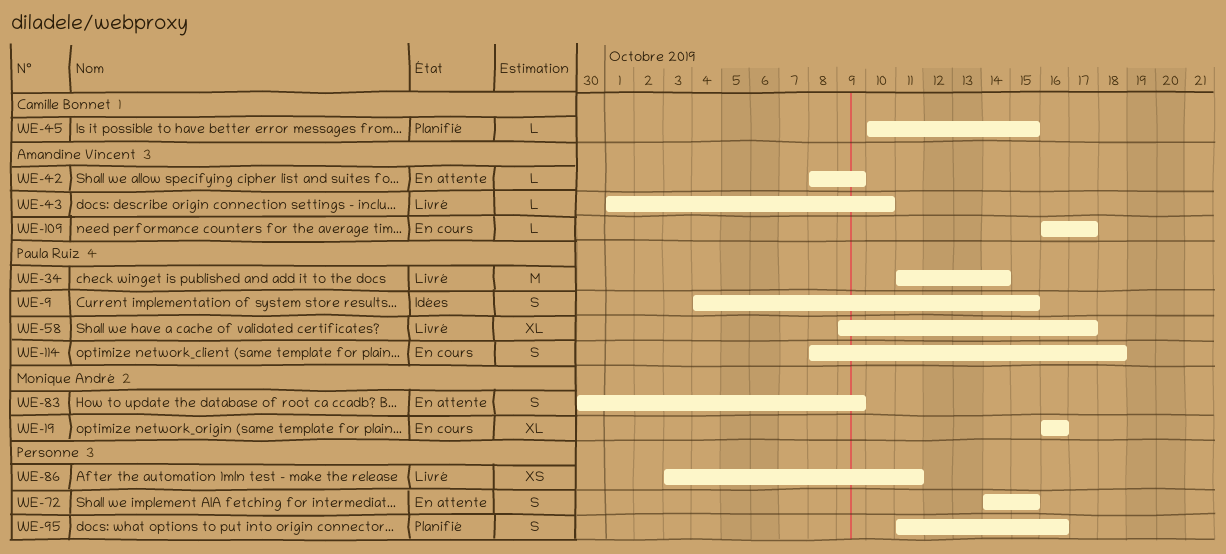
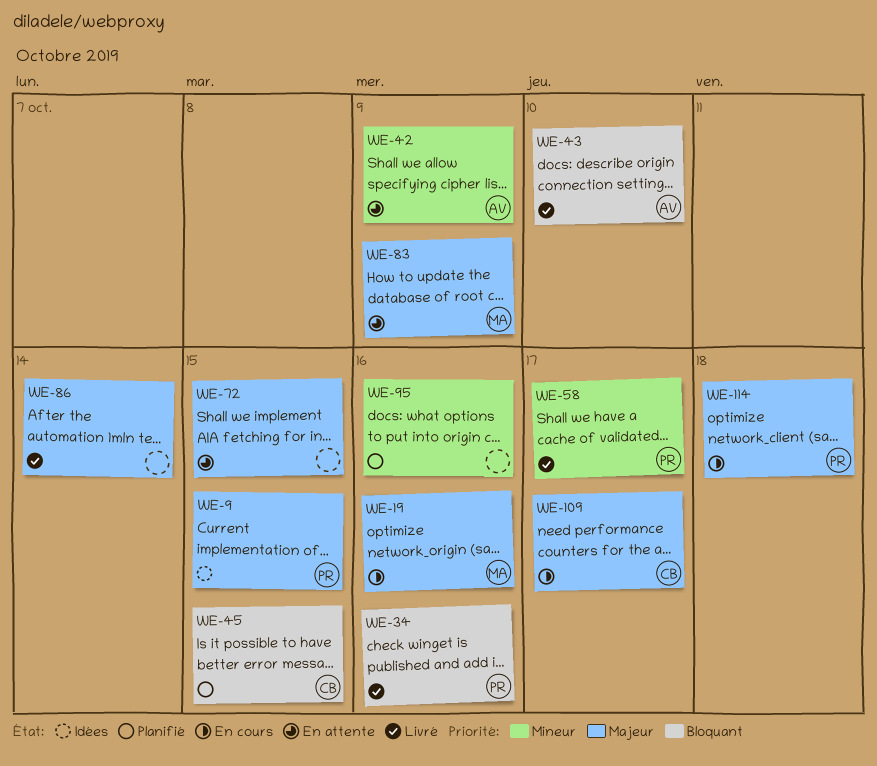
WE-34, due: Oct 14 -> Oct 16
WE-86, due: Oct 11 -> Oct 14
WE-109, owner: Amandine Vincent -> Camille Bonnet

